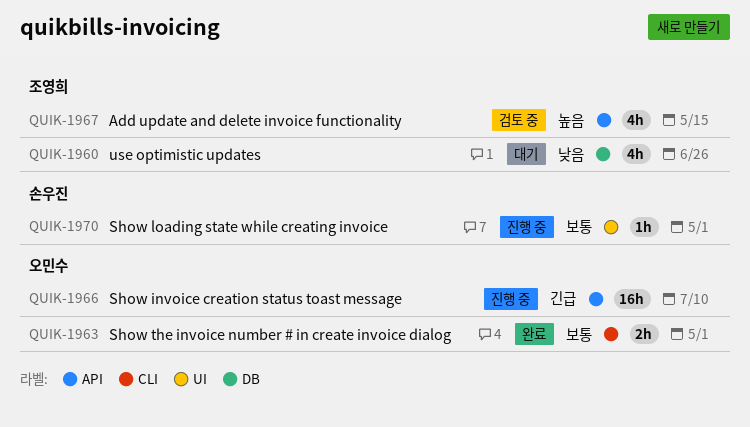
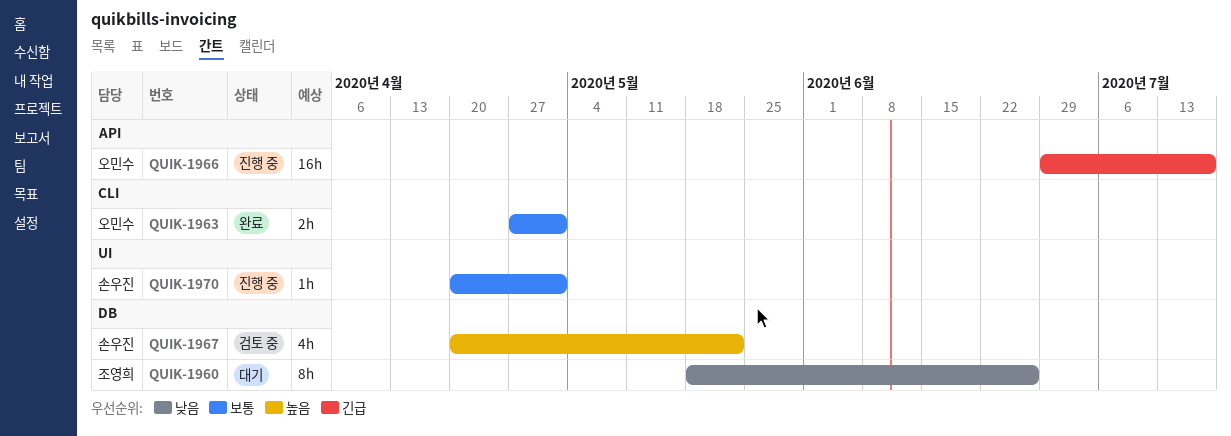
QUIK-1960, estimate: 4h -> 8h
QUIK-1966, due: Jul 10 -> Jul 17
QUIK-1967, owner: 조영희 -> 손우진
QUIK-1967, label: API -> DB
QUIK-1967, due: May 15 -> May 22

